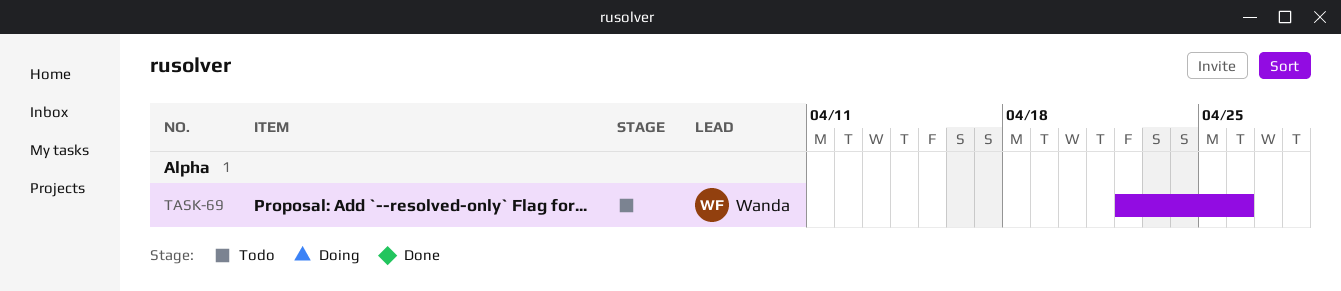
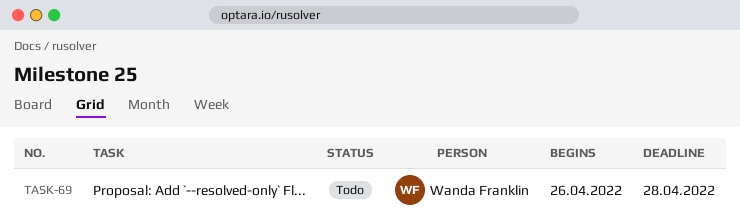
TASK-69, start: Apr 22 -> Apr 26
TASK-69, due: Apr 26 -> Apr 28

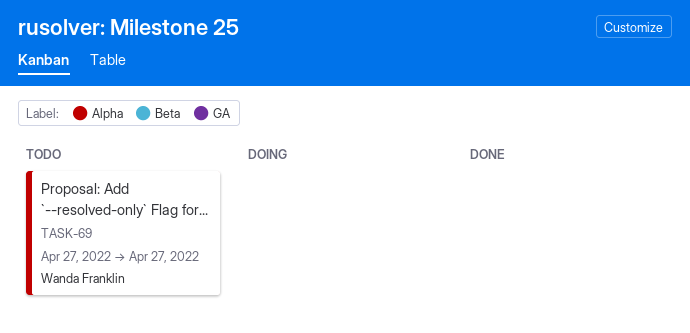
TASK-69, start: Apr 26 -> Apr 27
TASK-69, due: Apr 28 -> Apr 27

